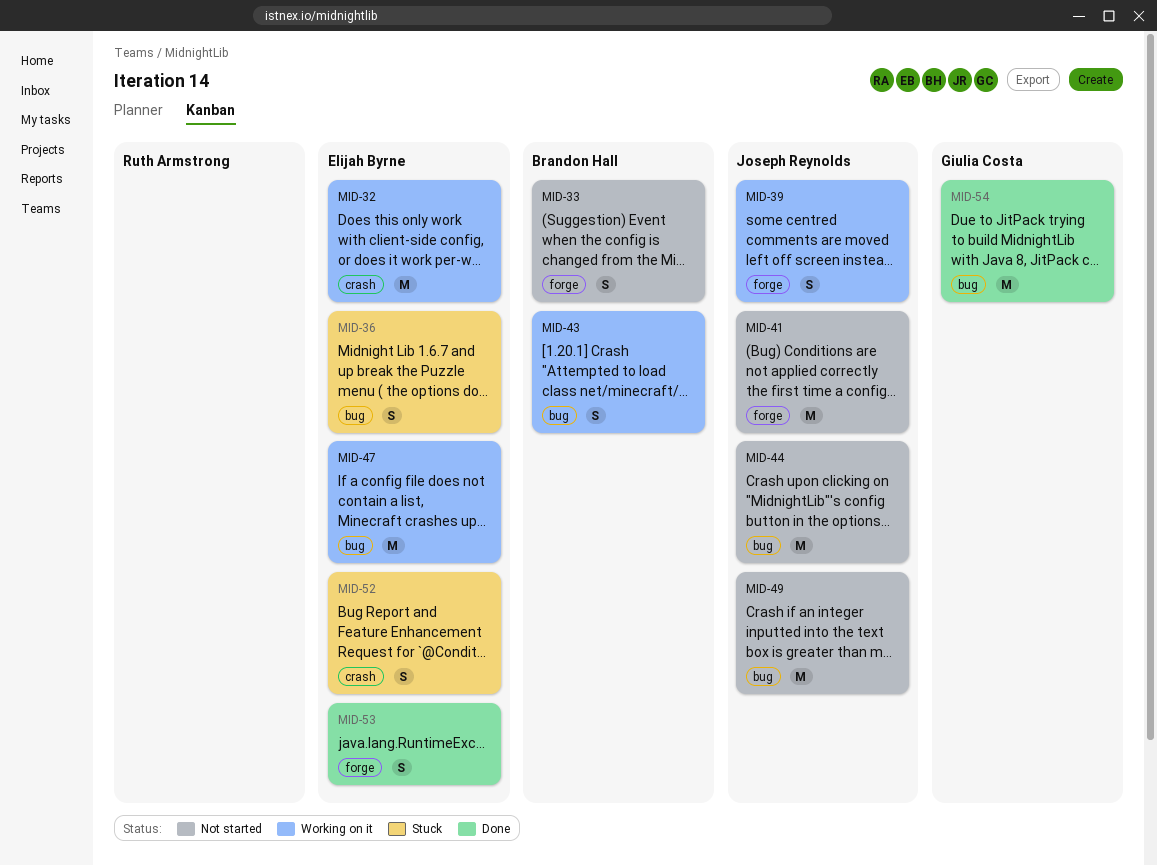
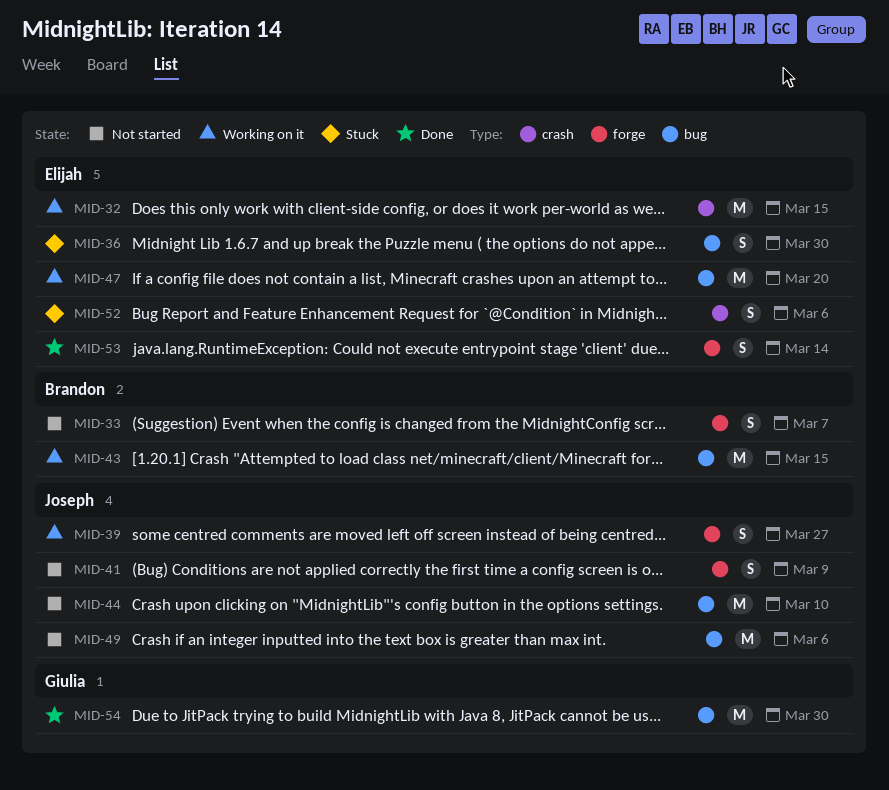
MID-41, estimate: M -> S
MID-43, estimate: S -> M

